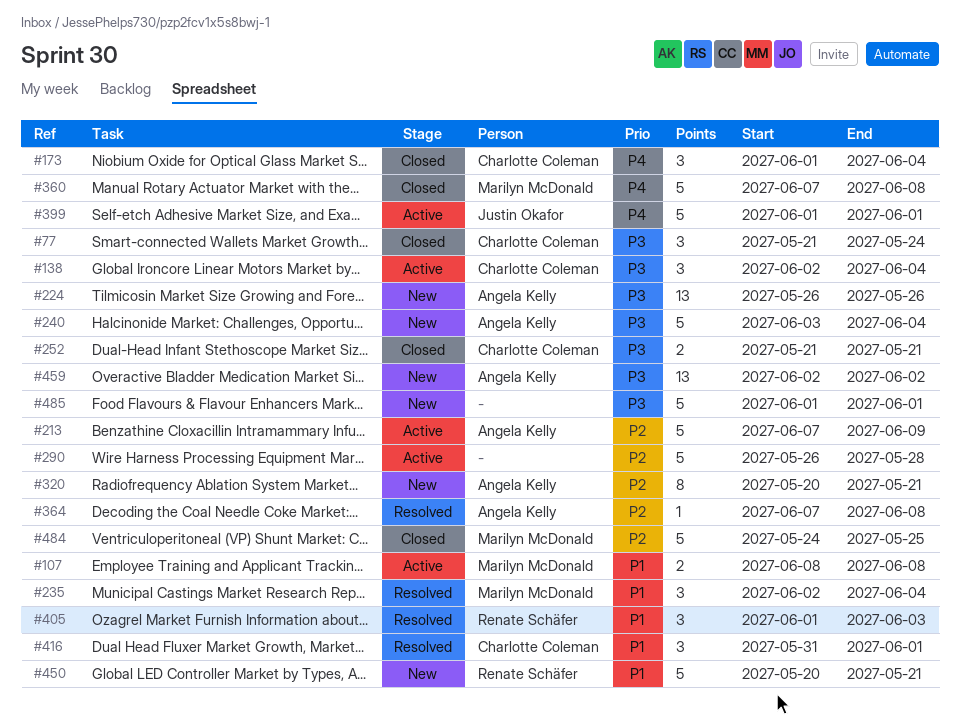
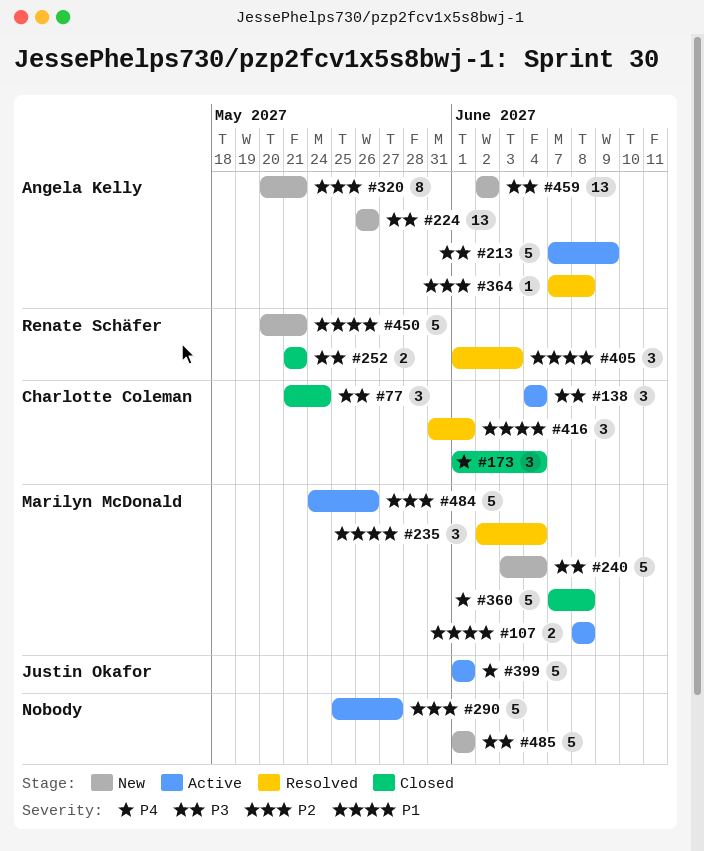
#138, start: Jun 2 -> Jun 4
#213, priority: P2 -> P3
#240, owner: Angela Kelly -> Marilyn McDonald
#252, owner: Charlotte Coleman -> Renate Schäfer
#290, start: May 26 -> May 25
#290, due: May 28 -> May 27
#484, status: Closed -> Active
#484, due: May 25 -> May 26

